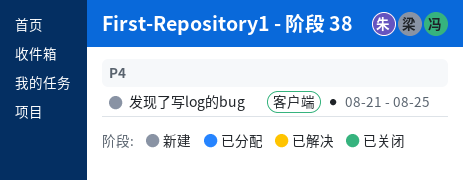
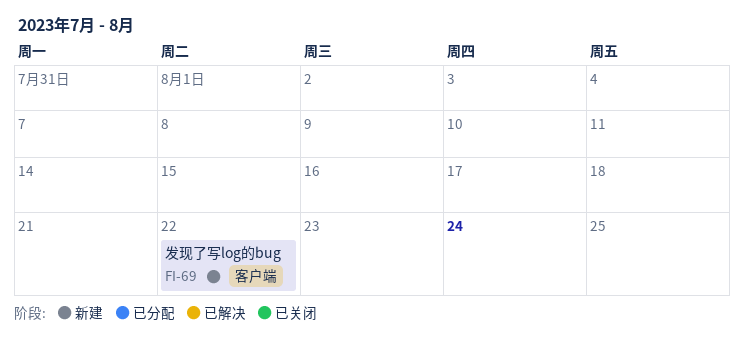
发现了写log的bug, due: Aug 25 -> Aug 22

